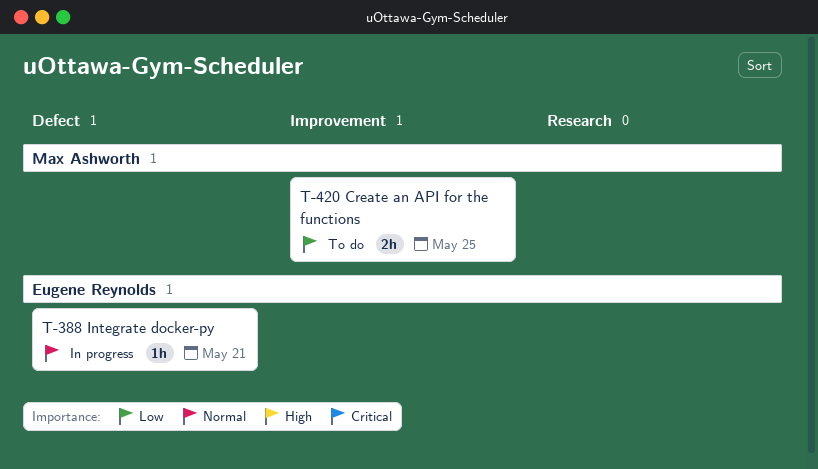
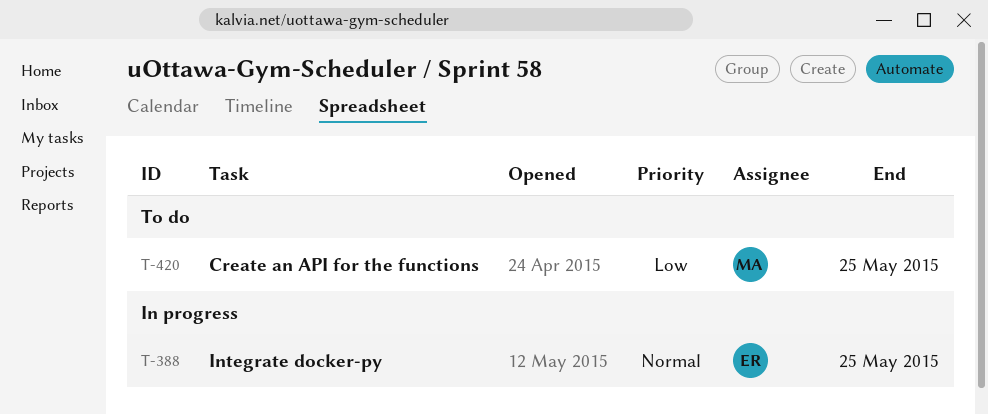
T-388, due: May 21 -> May 25

